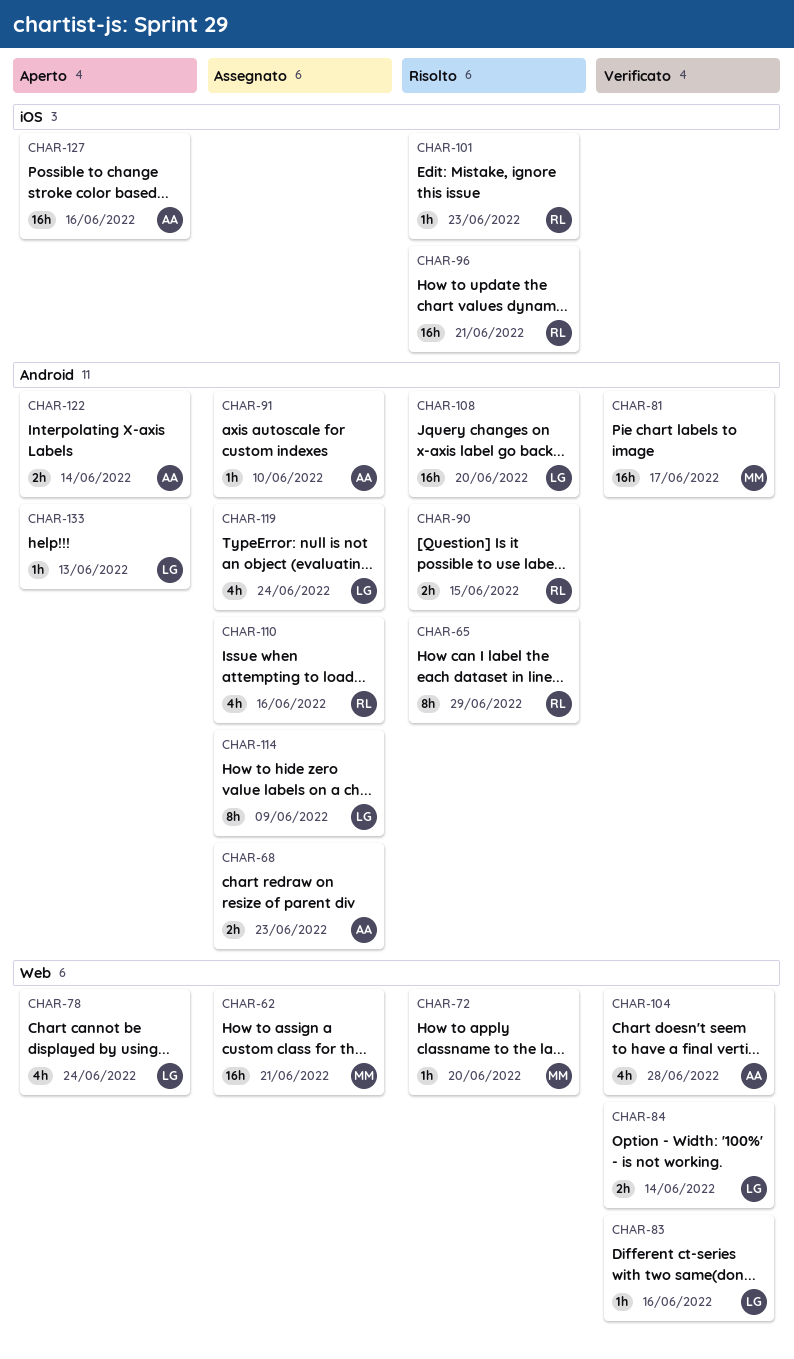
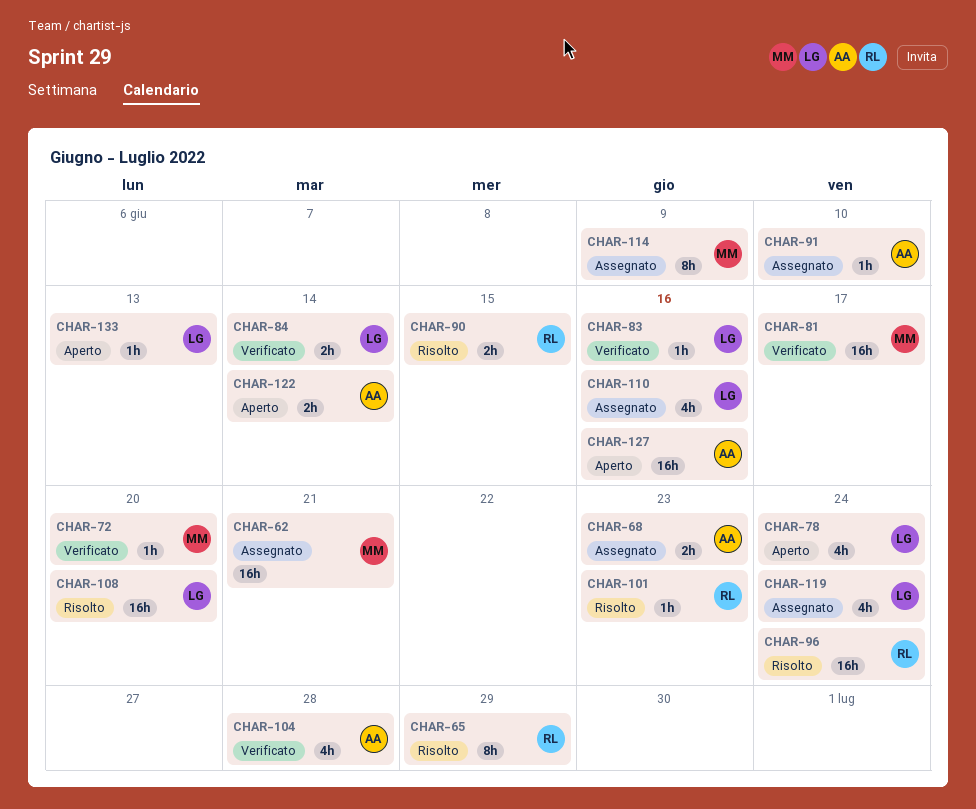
CHAR-72, status: Risolto -> Verificato
CHAR-96, due: Jun 21 -> Jun 24
CHAR-110, owner: RL -> LG
CHAR-114, owner: LG -> MM

